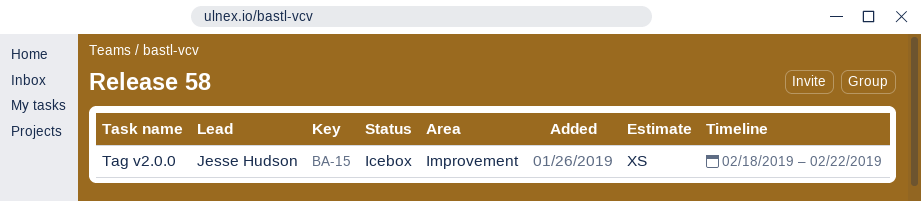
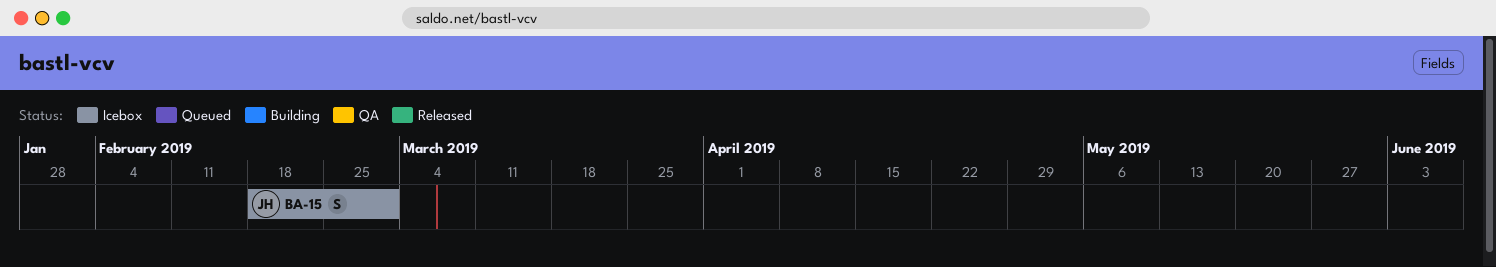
BA-15, estimate: XS -> S
BA-15, due: Feb 22 -> Mar 1

